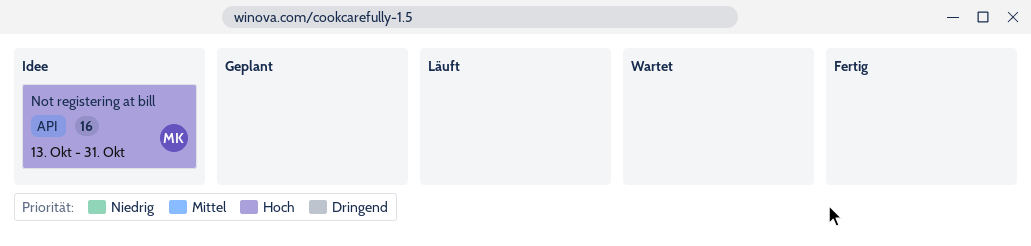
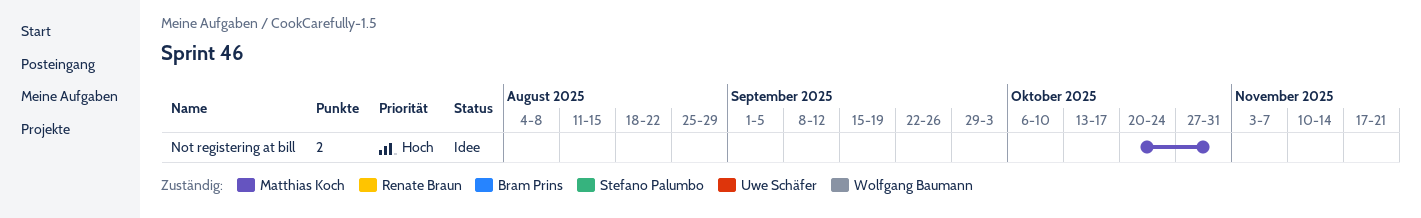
Not registering at bill, estimate: 16 -> 2
Not registering at bill, start: Oct 13 -> Oct 20

